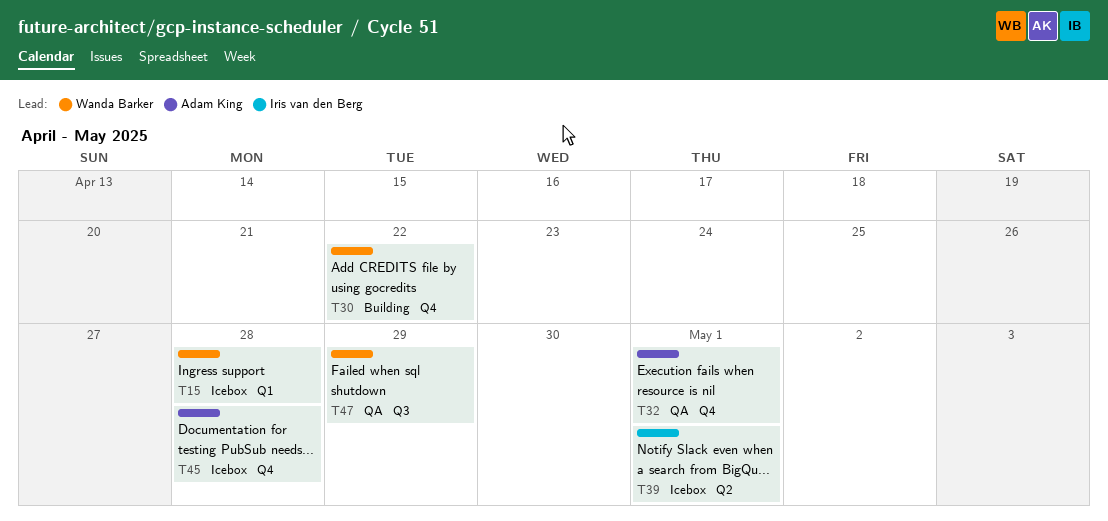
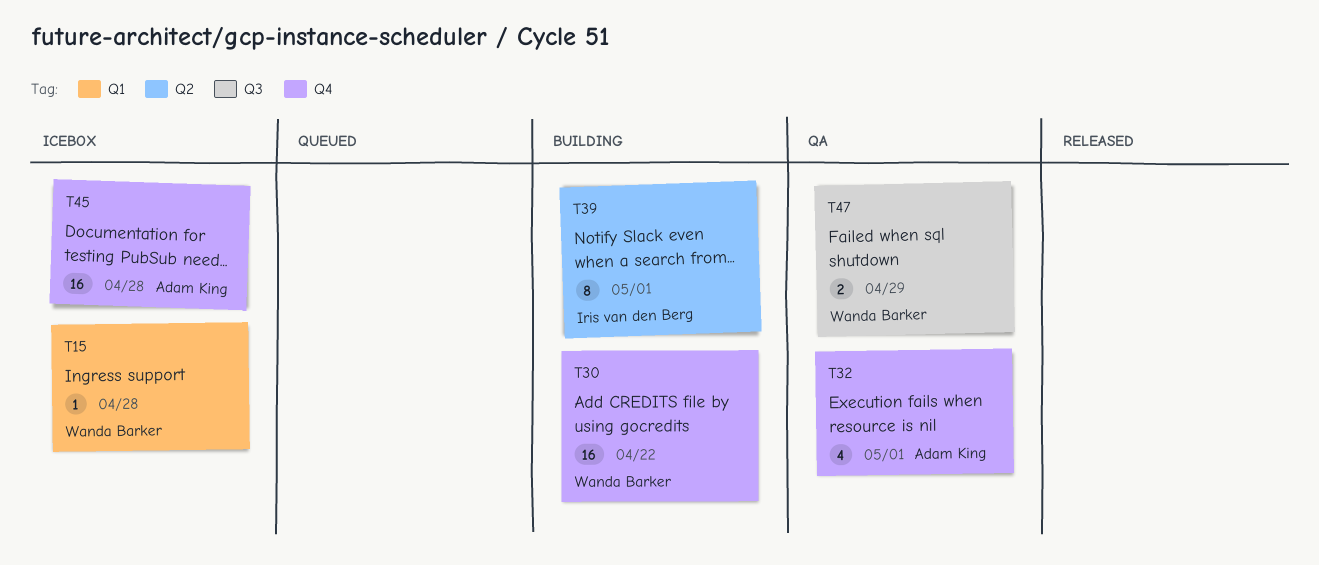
T39, status: Icebox -> Building

